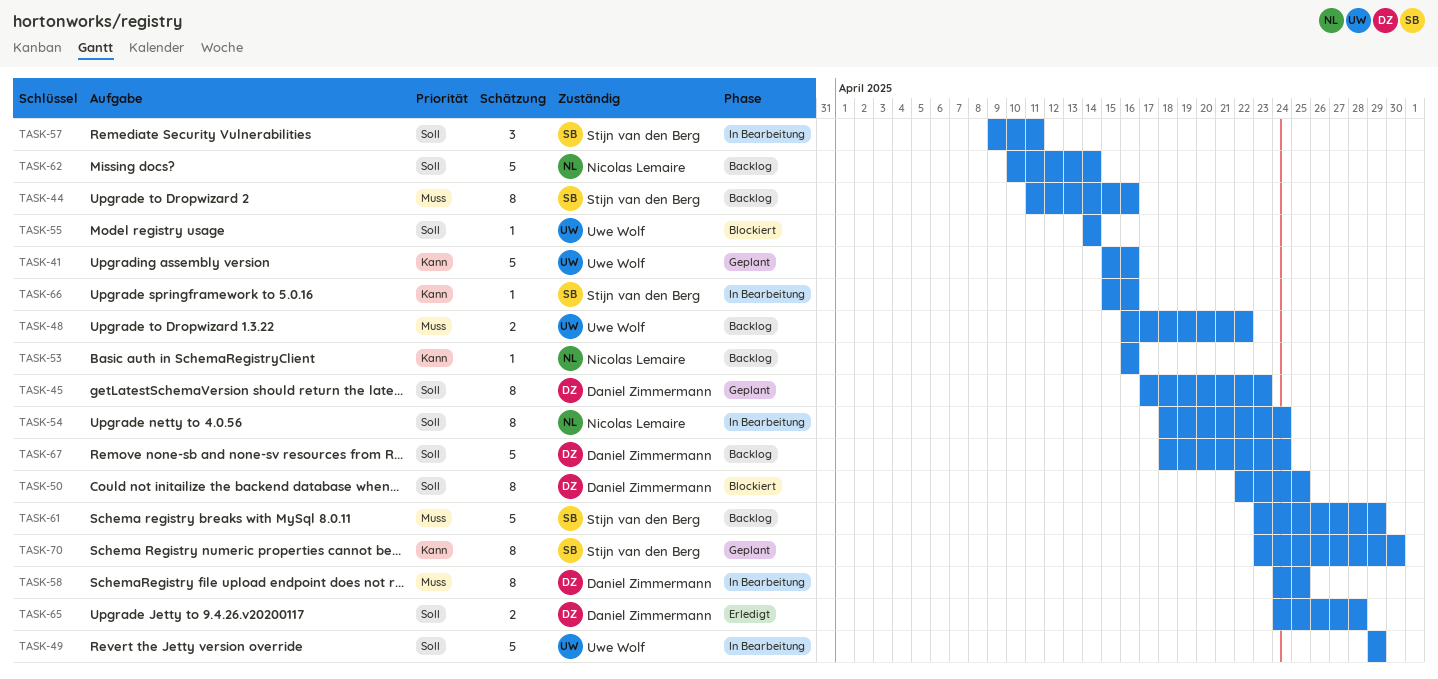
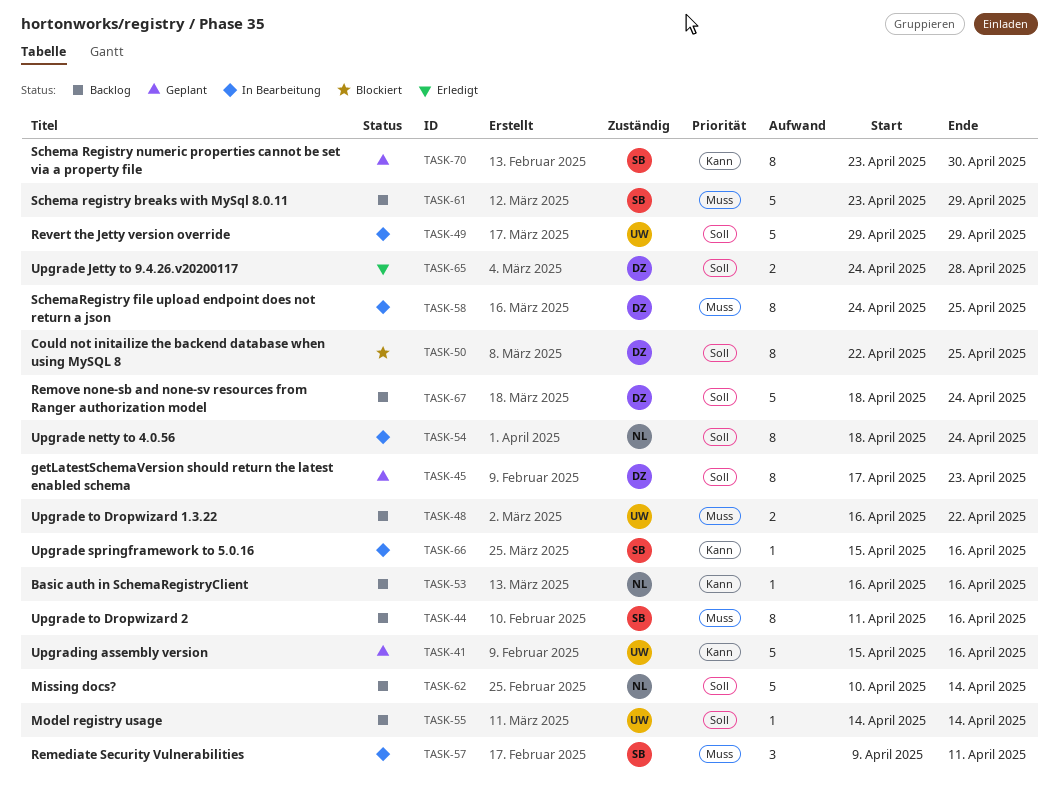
TASK-55, status: Blockiert -> Backlog
TASK-57, priority: Soll -> Muss

